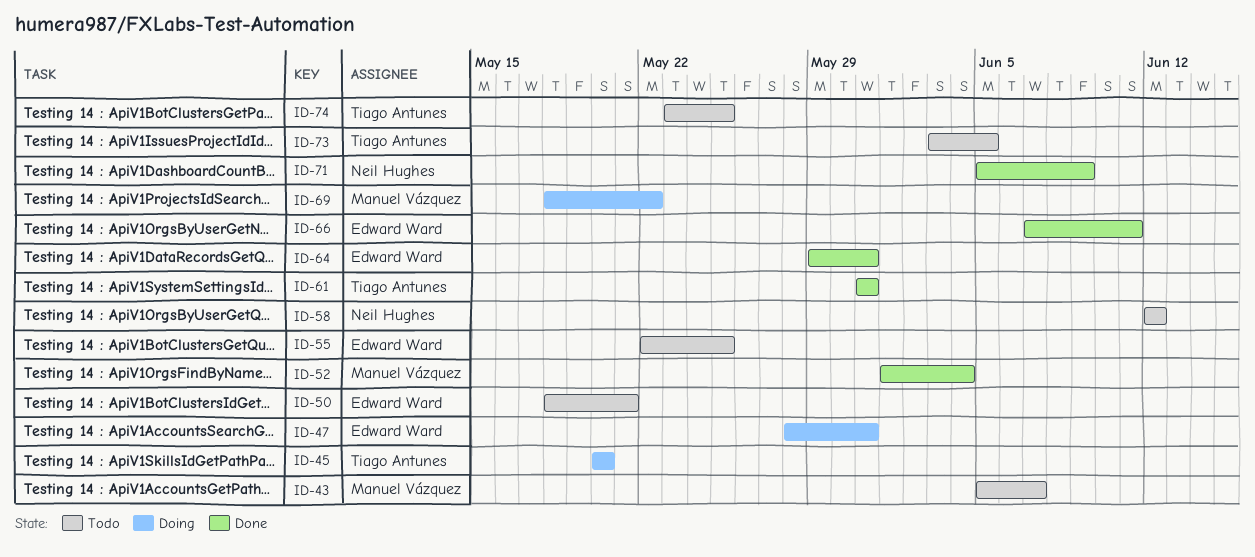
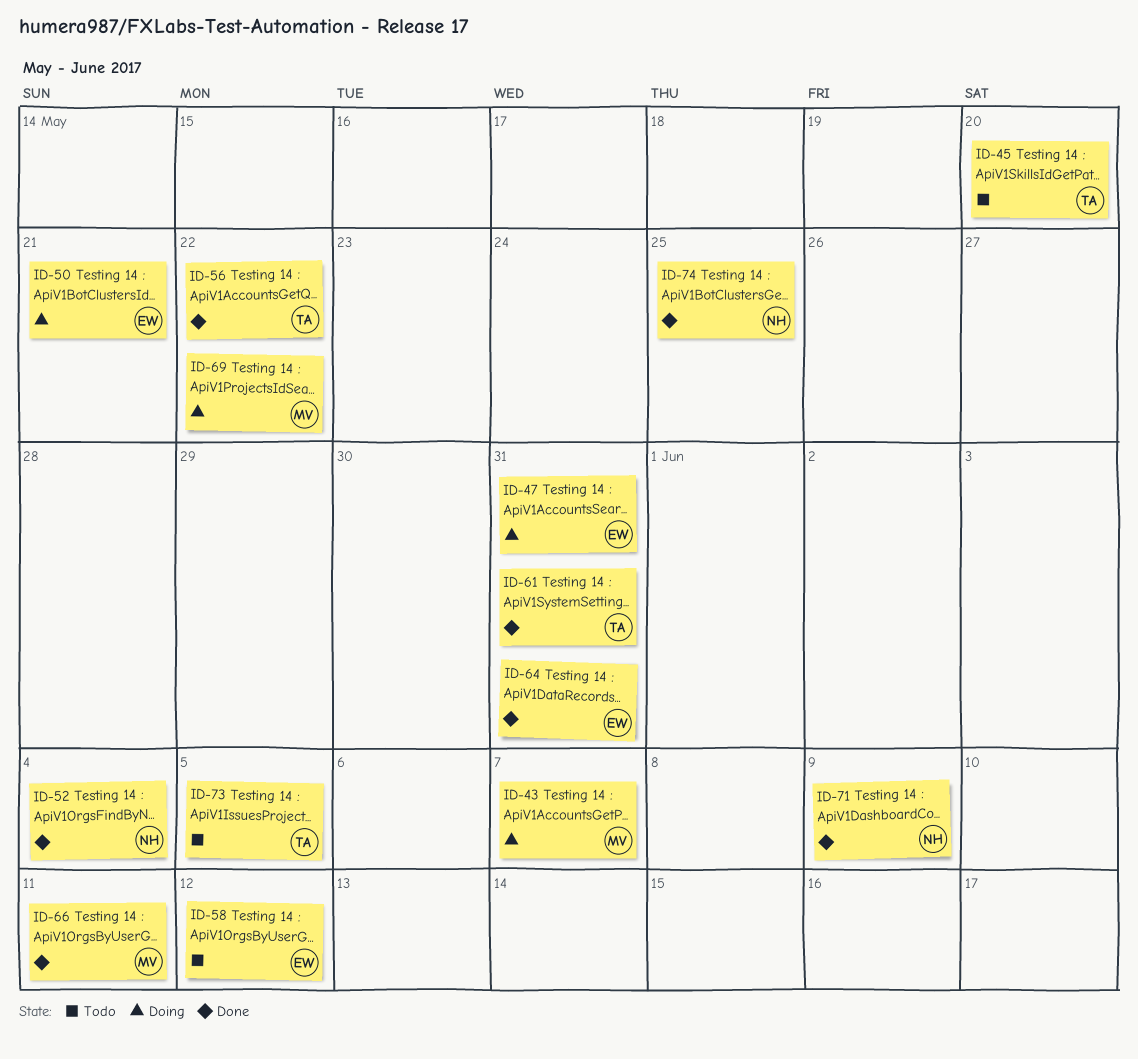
ID-43, status: Todo -> Doing
ID-45, status: Doing -> Todo
ID-50, status: Todo -> Doing
ID-52, owner: Manuel Vázquez -> Neil Hughes
ID-55: present -> none
ID-56: none -> present
ID-58, owner: Neil Hughes -> Edward Ward
ID-66, owner: Edward Ward -> Manuel Vázquez
ID-74, status: Todo -> Done
ID-74, owner: Tiago Antunes -> Neil Hughes

